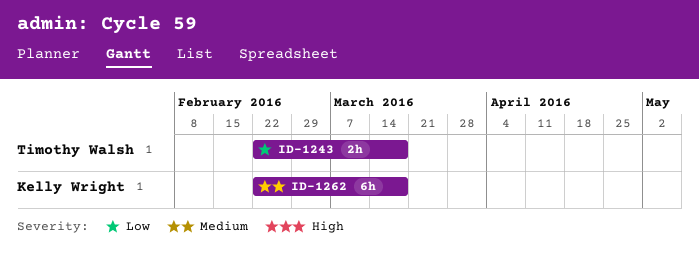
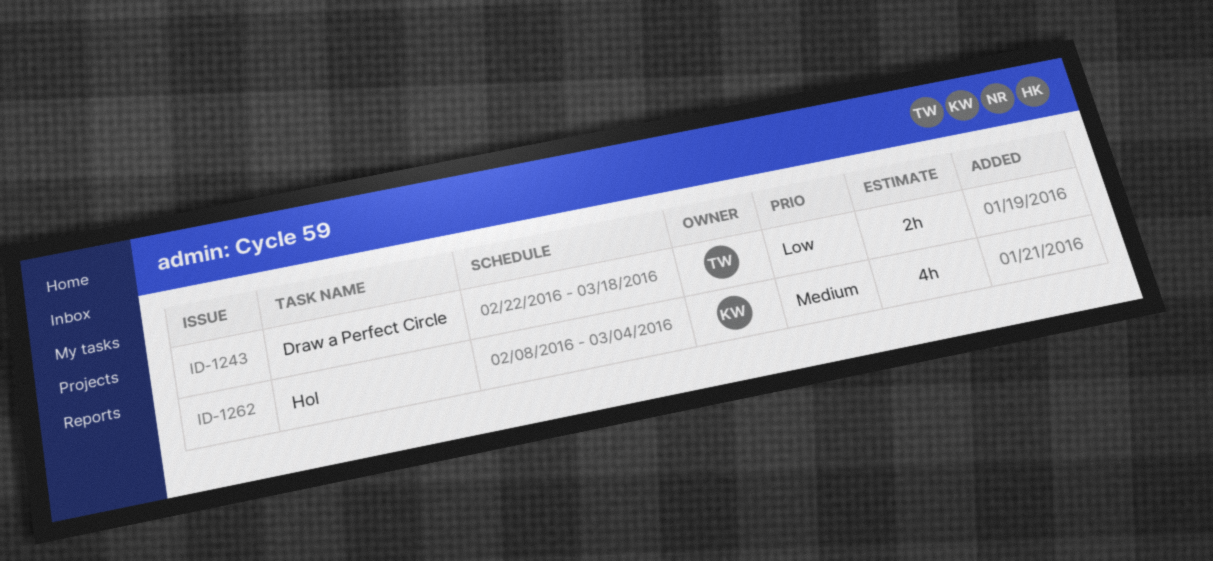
ID-1262, estimate: 6h -> 4h
ID-1262, start: Feb 22 -> Feb 8
ID-1262, due: Mar 18 -> Mar 4

